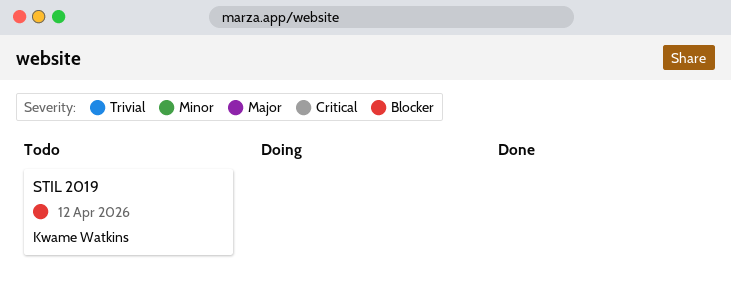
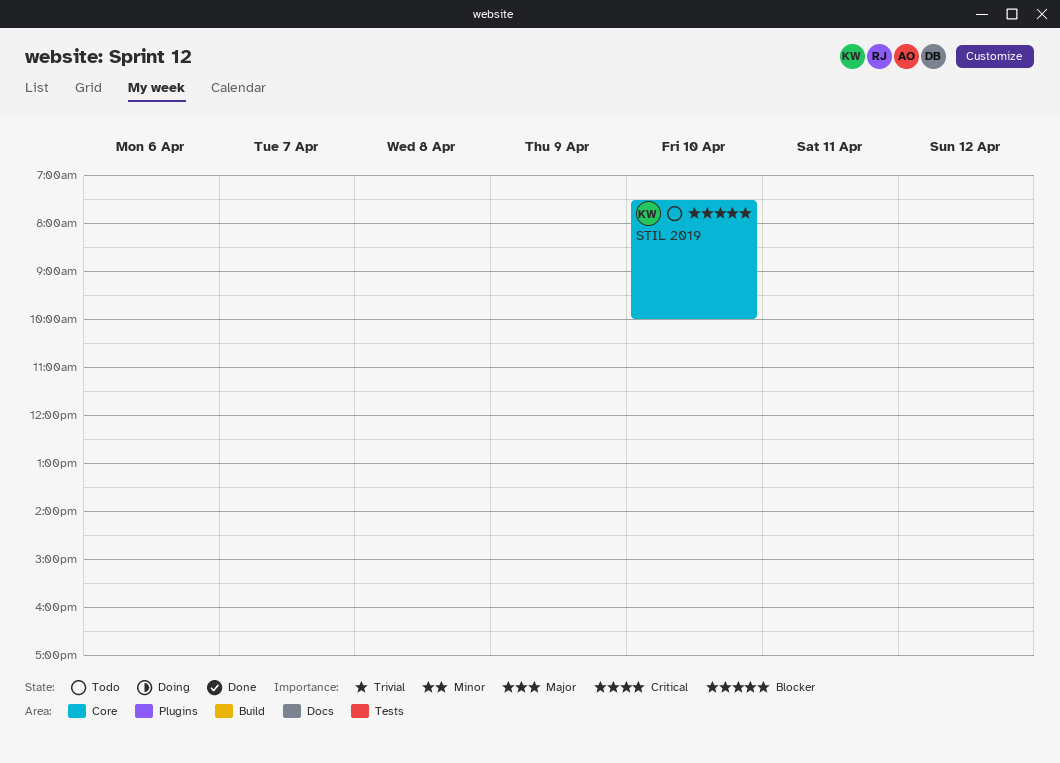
STIL 2019, day: Apr 12 -> Apr 10

